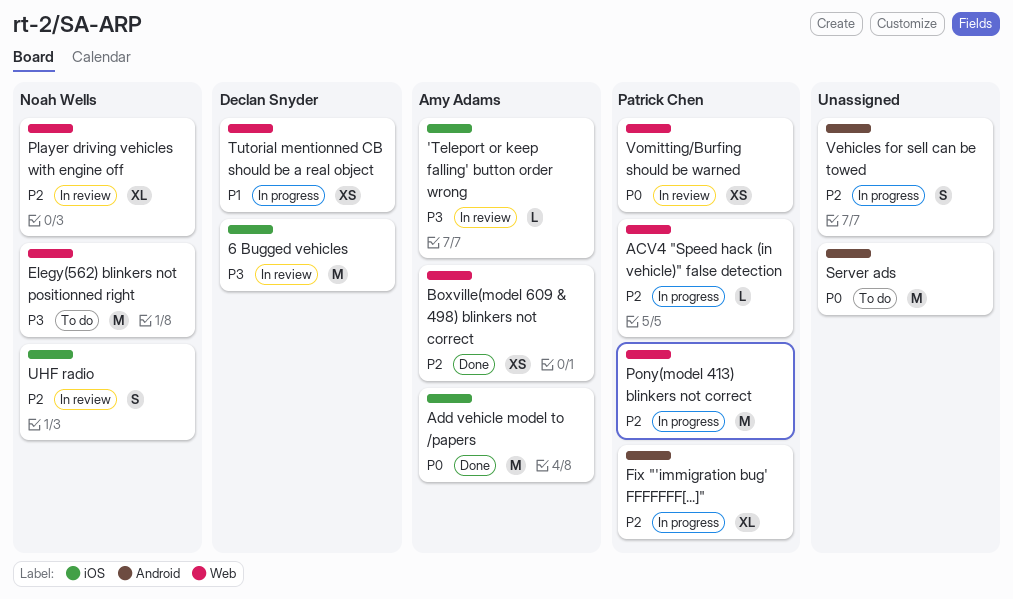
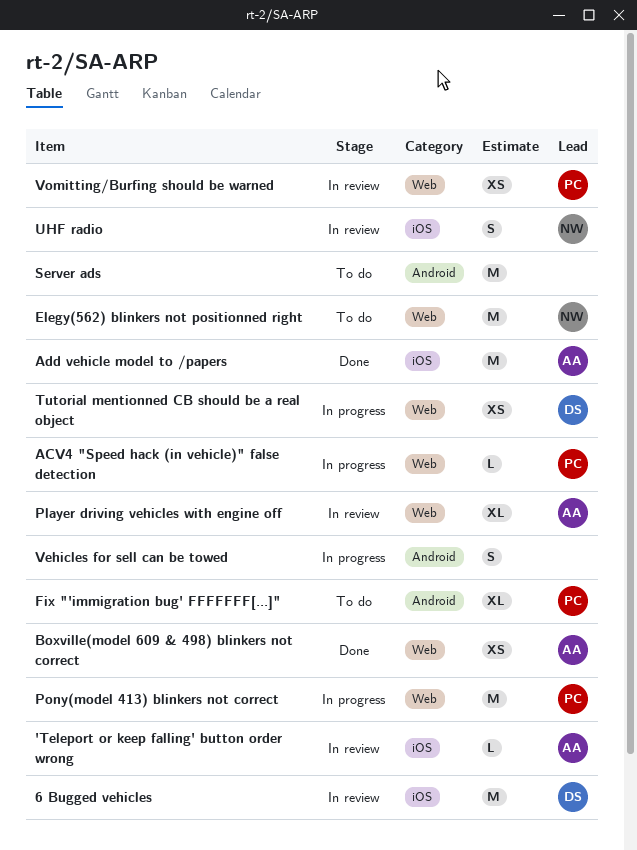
Fix "'immigration bug' FFFFFFF[...]", status: In progress -> To do
Player driving vehicles with engine off, owner: Noah Wells -> Amy Adams

